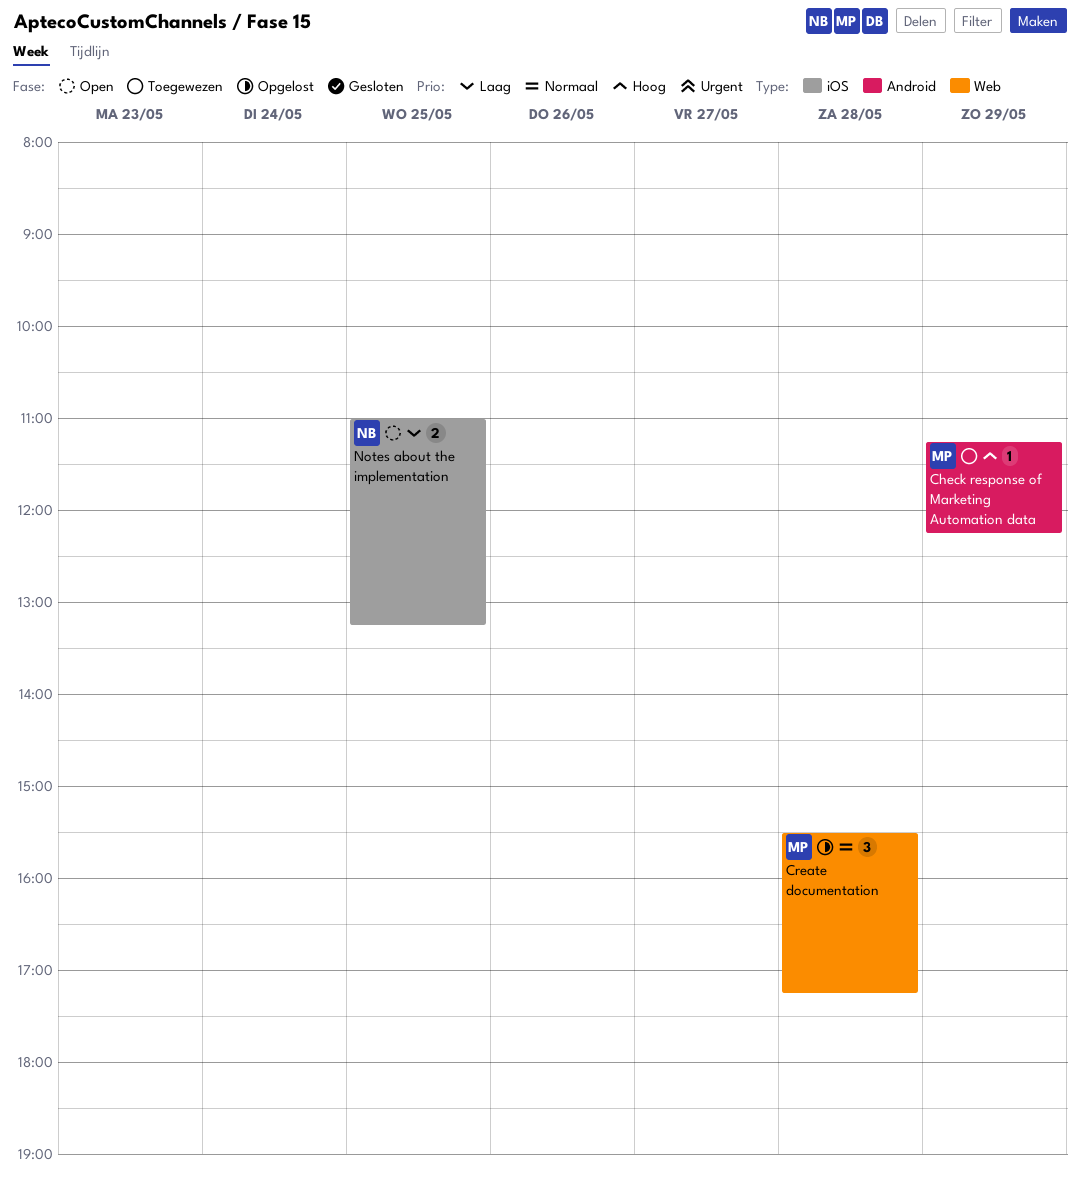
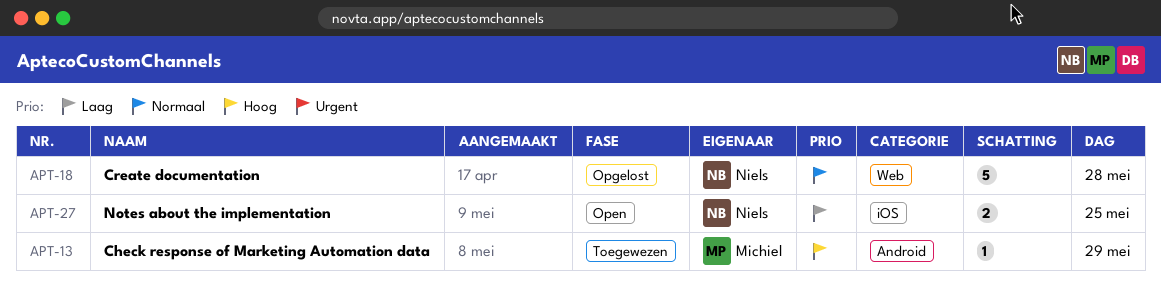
Create documentation, owner: Michiel -> Niels
Create documentation, estimate: 3 -> 5

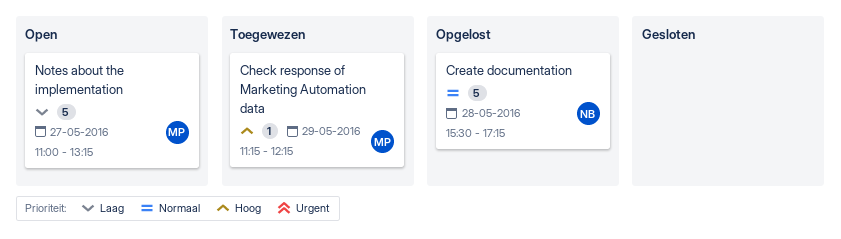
Notes about the implementation, owner: Niels -> Michiel
Notes about the implementation, estimate: 2 -> 5
Notes about the implementation, day: May 25 -> May 27

